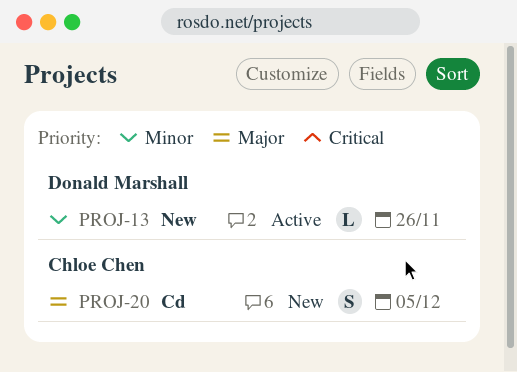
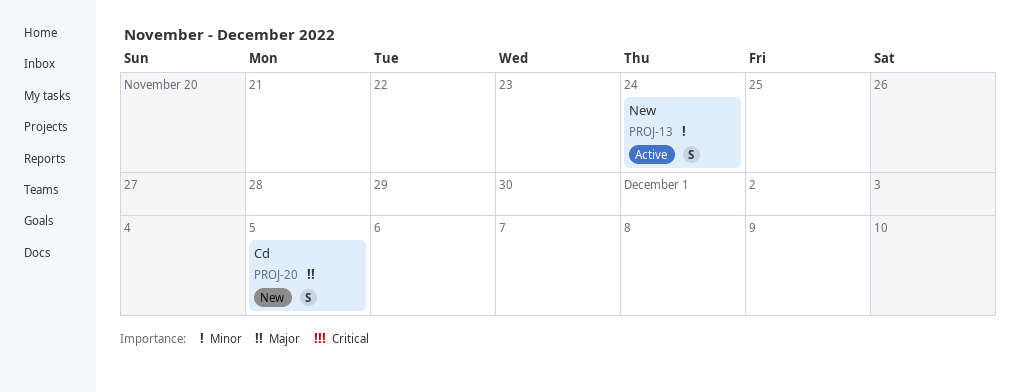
PROJ-13, estimate: L -> S
PROJ-13, due: Nov 26 -> Nov 24

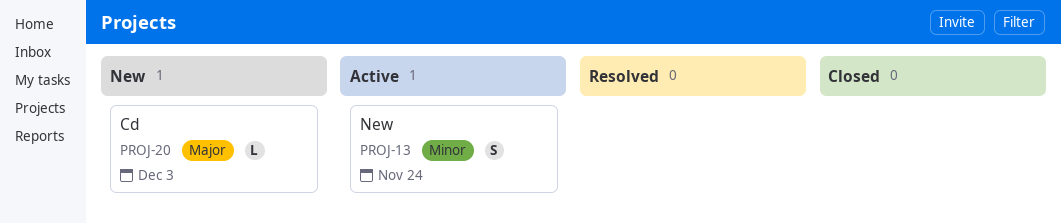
PROJ-20, estimate: S -> L
PROJ-20, due: Dec 5 -> Dec 3

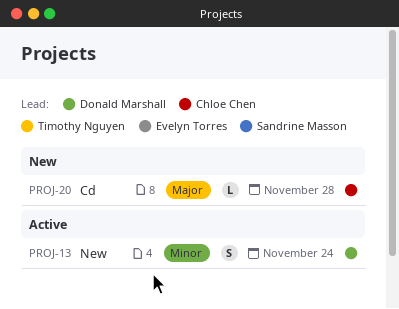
PROJ-20, due: Dec 3 -> Nov 28

